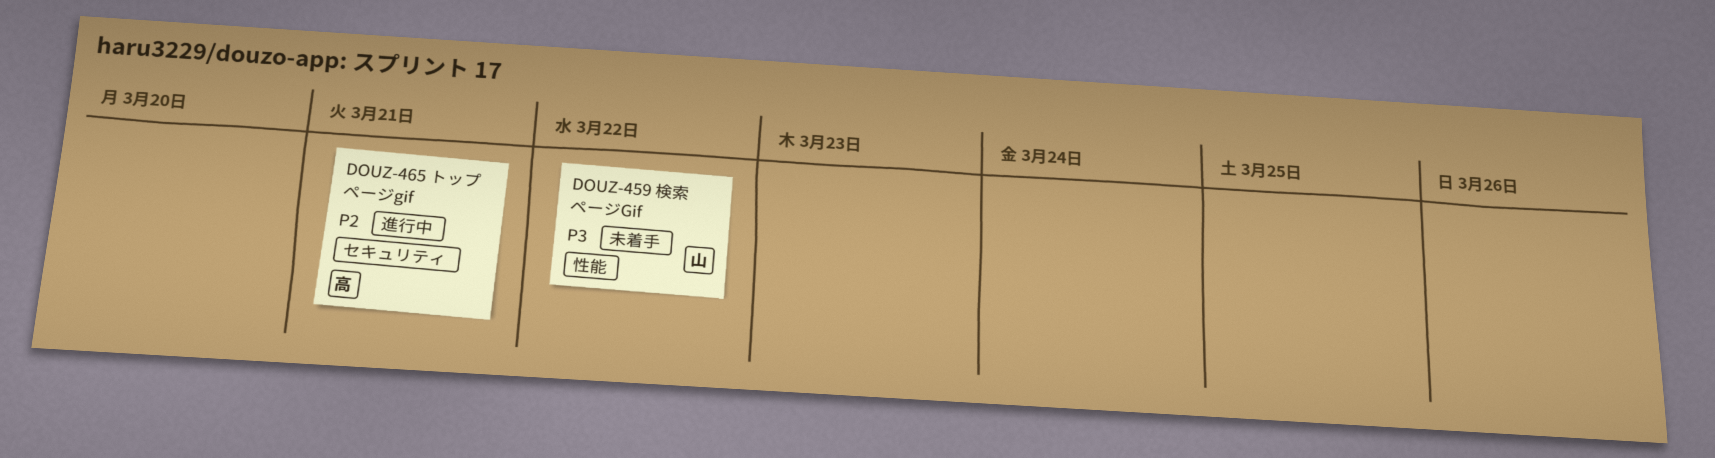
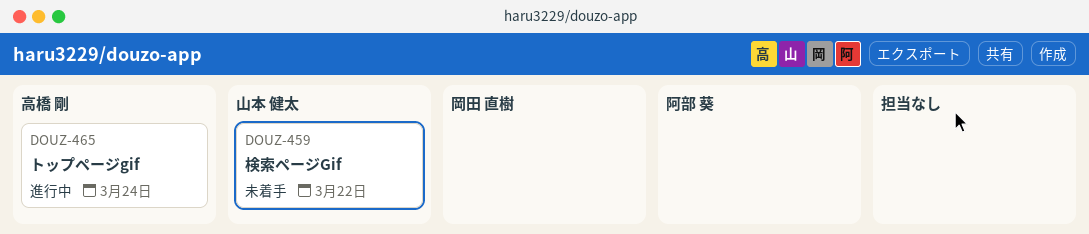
DOUZ-465, due: Mar 21 -> Mar 24

